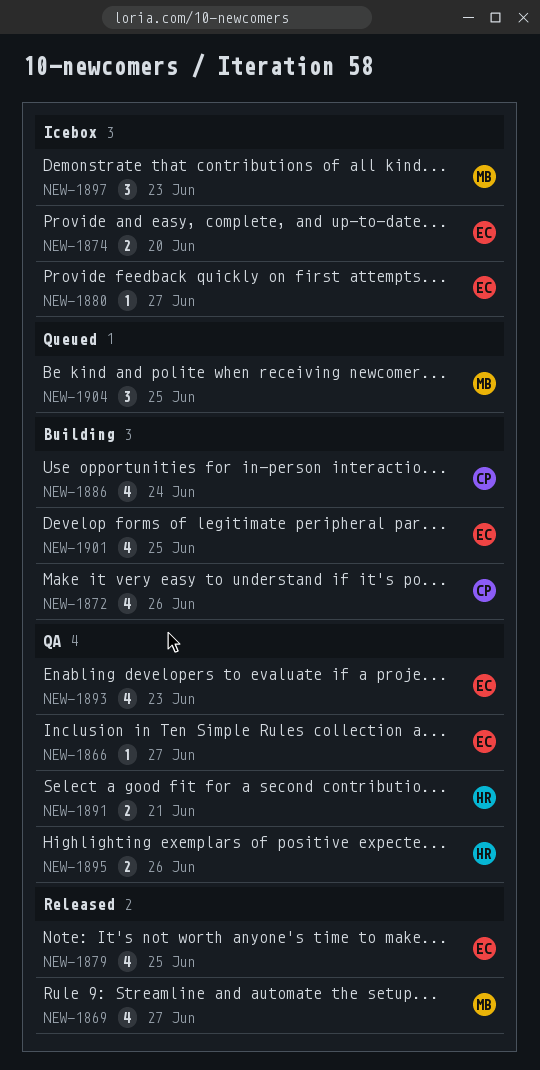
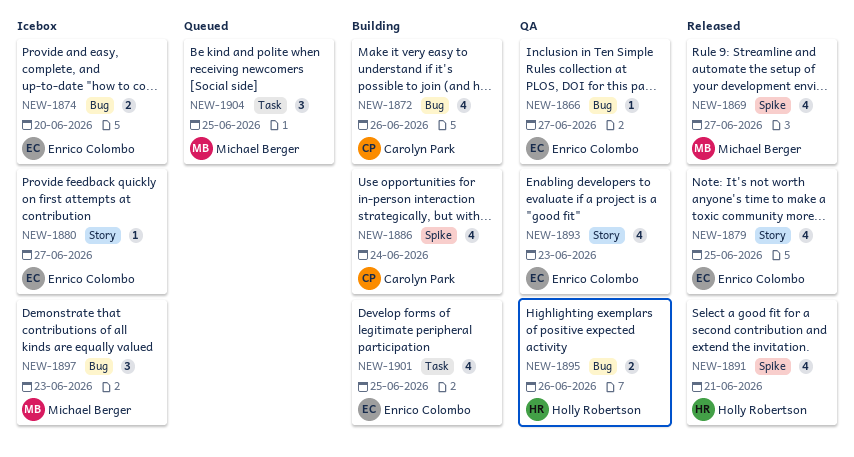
NEW-1891, status: QA -> Released
NEW-1891, estimate: 2 -> 4

